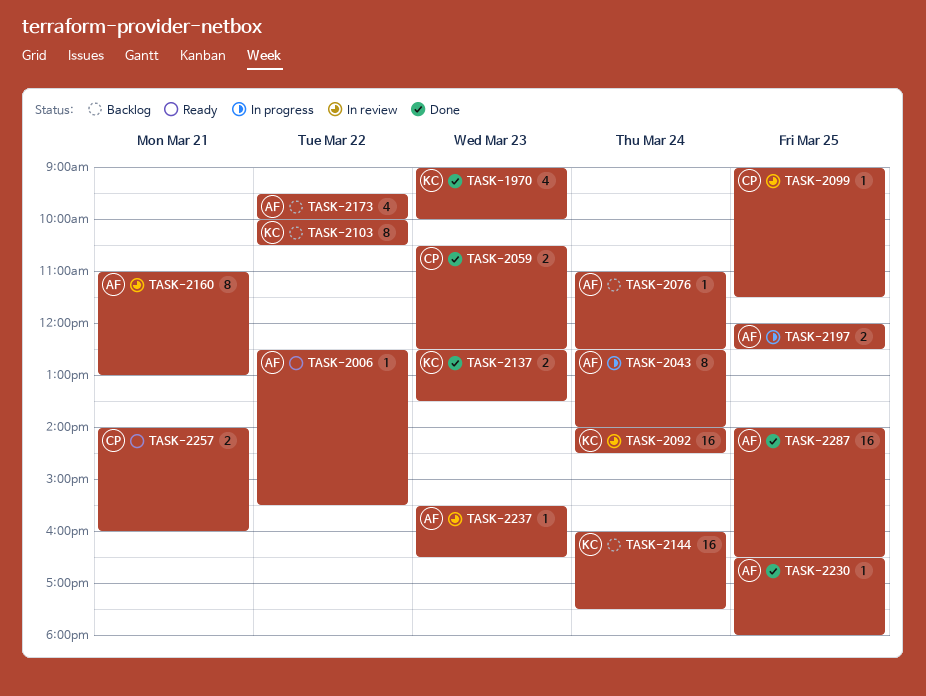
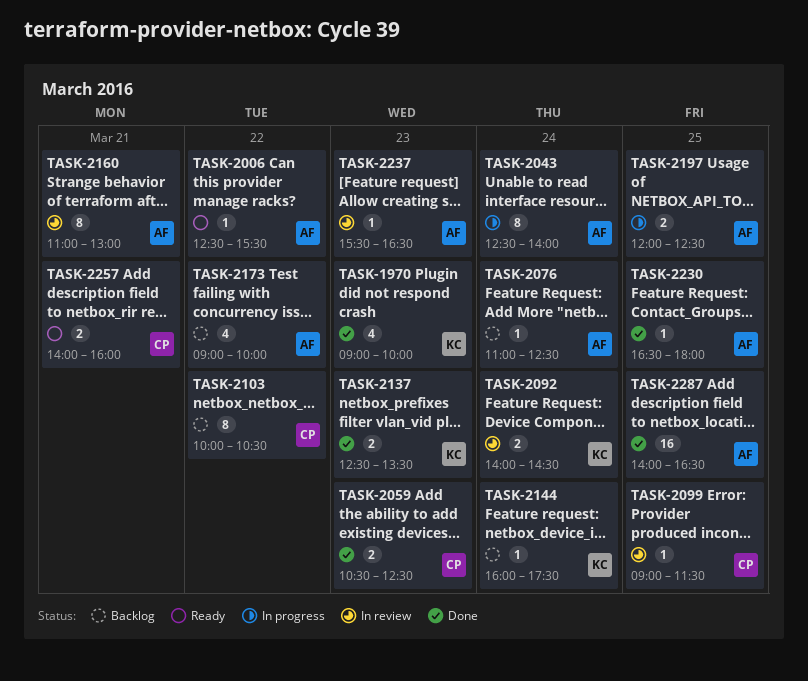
TASK-2092, estimate: 16 -> 2
TASK-2103, owner: KC -> CP
TASK-2144, estimate: 16 -> 1
TASK-2173, begins: 09:30 -> 09:00

